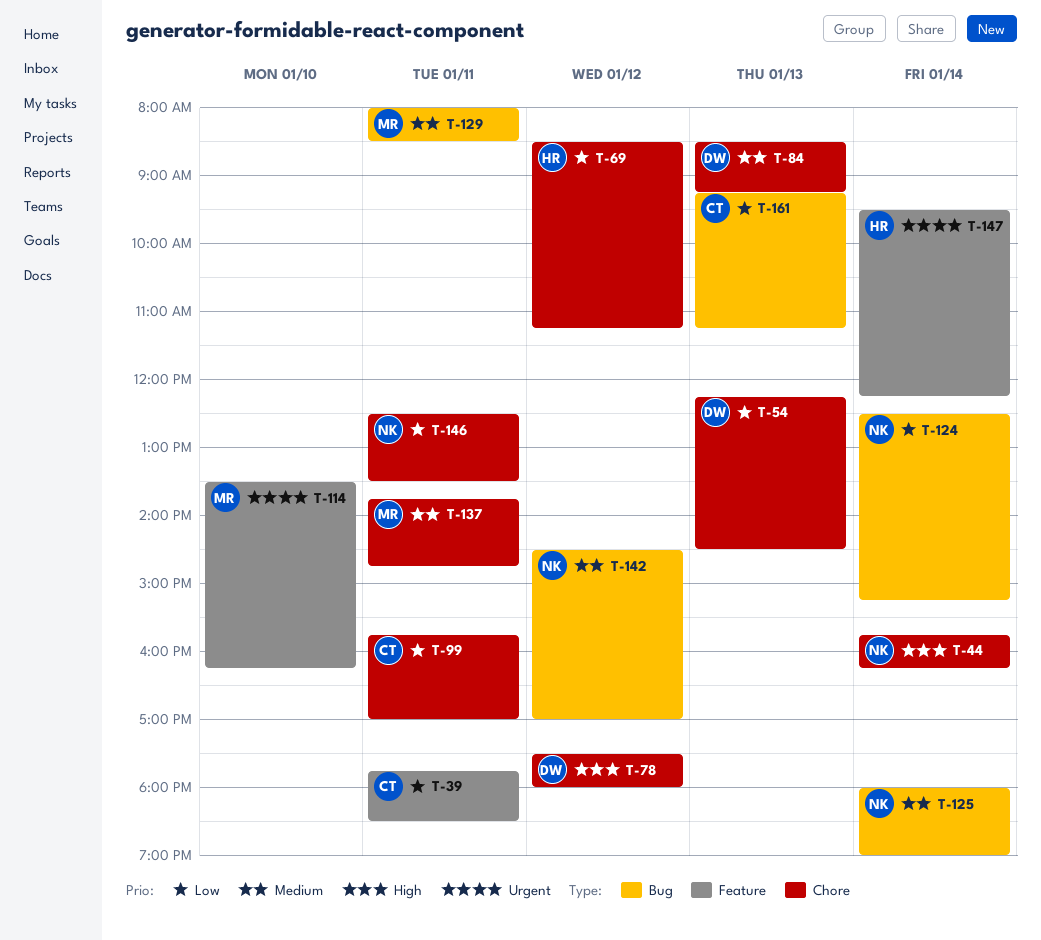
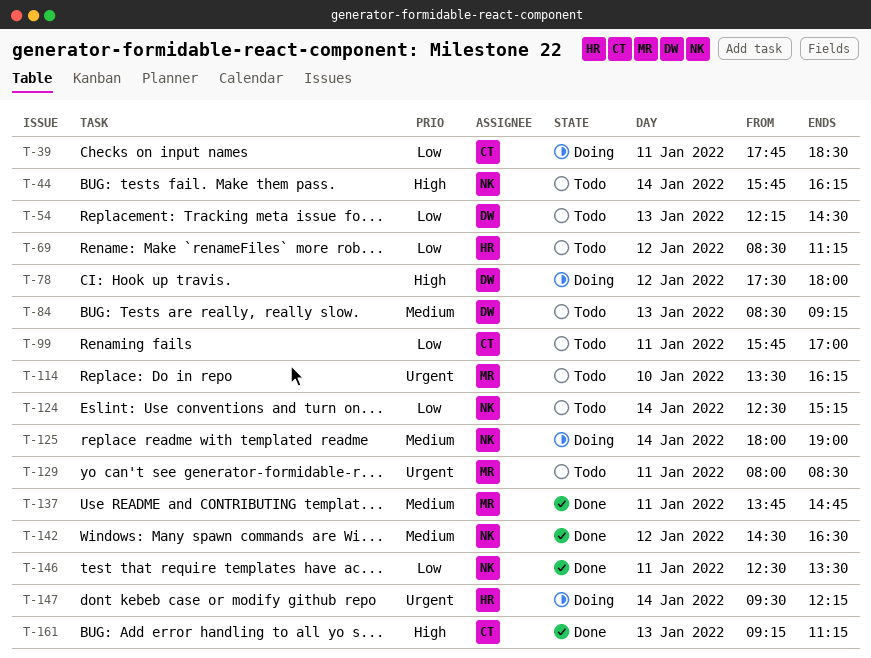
T-129, priority: Medium -> Urgent
T-142, ends: 17:00 -> 16:30
T-161, priority: Low -> High

